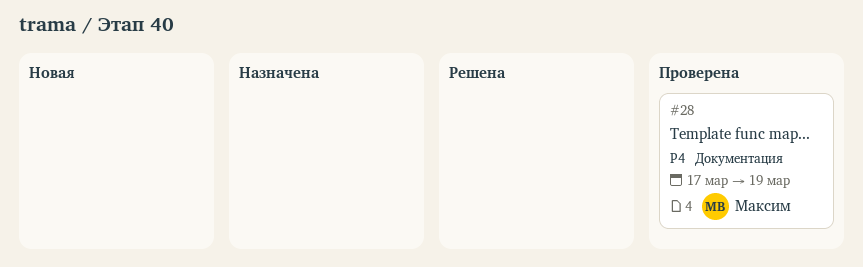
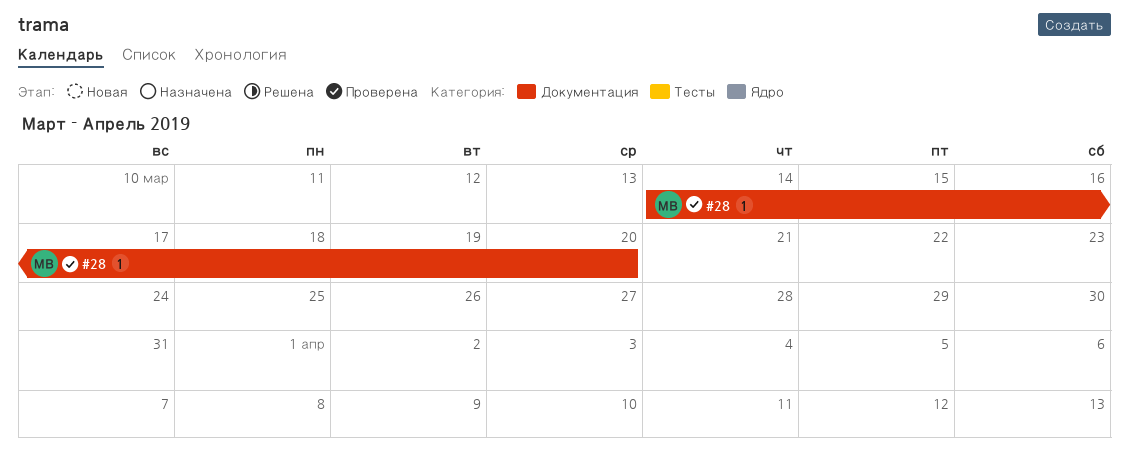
#28, start: Mar 17 -> Mar 14
#28, due: Mar 19 -> Mar 20

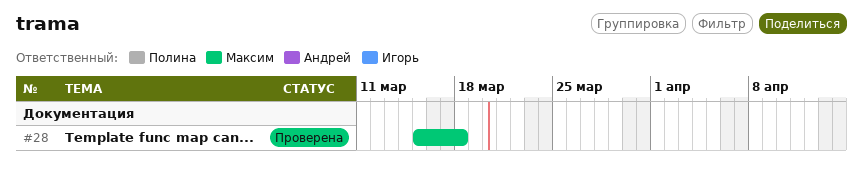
#28, start: Mar 14 -> Mar 15
#28, due: Mar 20 -> Mar 18

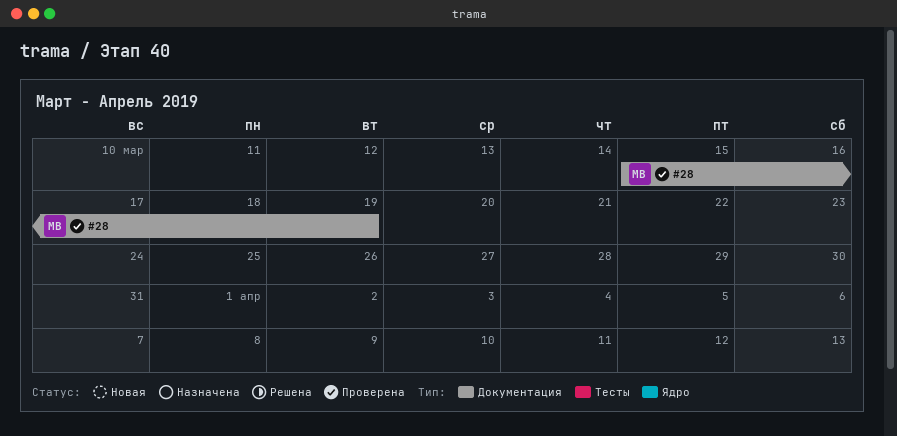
#28, due: Mar 18 -> Mar 19

